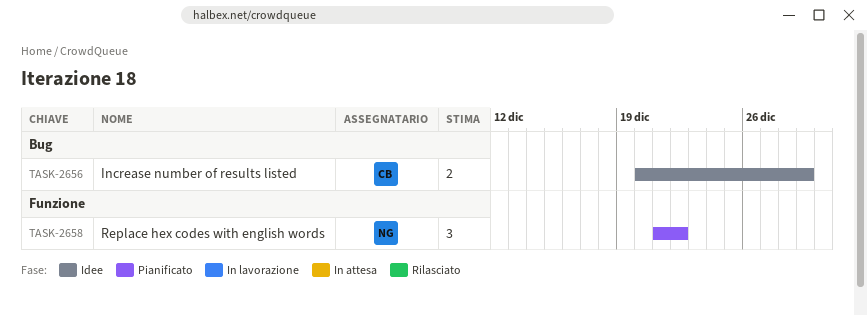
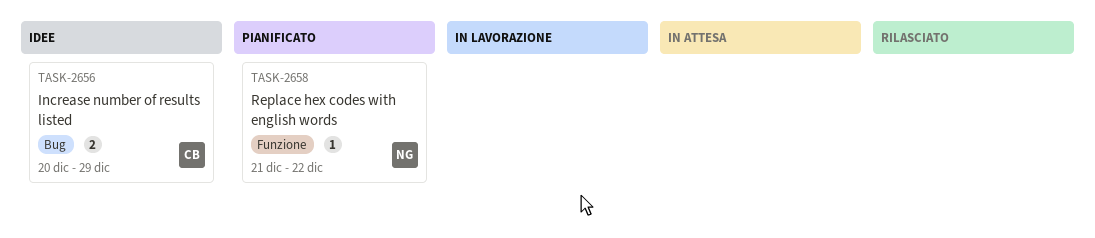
TASK-2658, estimate: 3 -> 1

